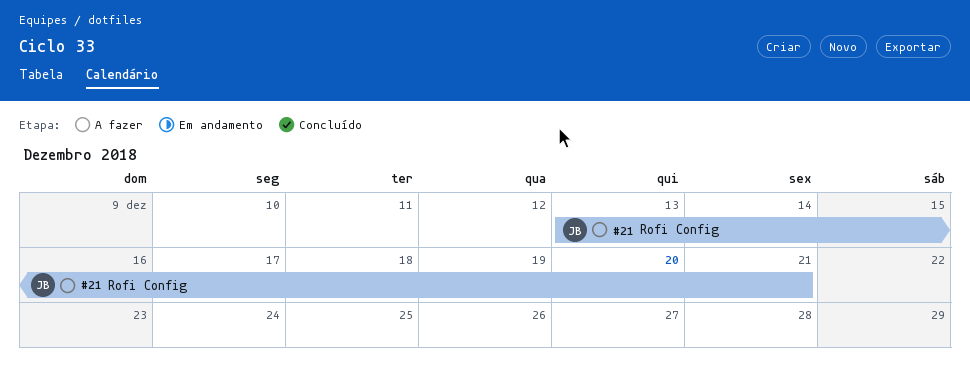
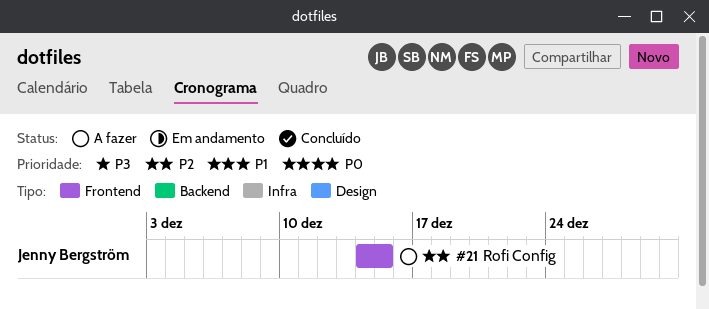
#21, start: Dec 13 -> Dec 14
#21, due: Dec 21 -> Dec 15

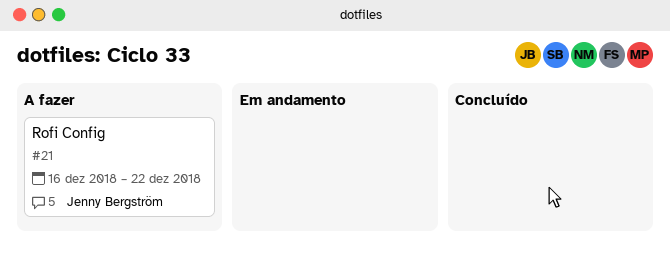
#21, start: Dec 14 -> Dec 16
#21, due: Dec 15 -> Dec 22

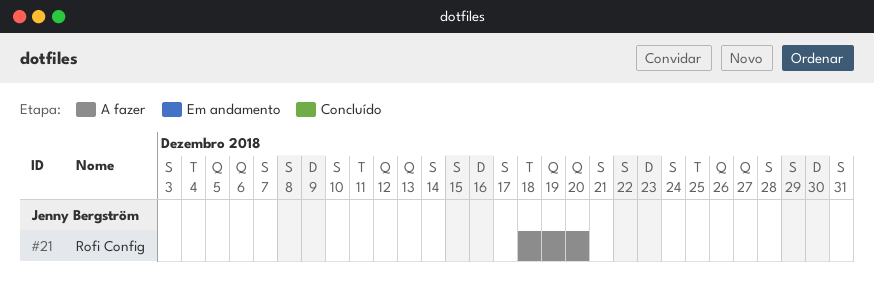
#21, start: Dec 16 -> Dec 18
#21, due: Dec 22 -> Dec 20

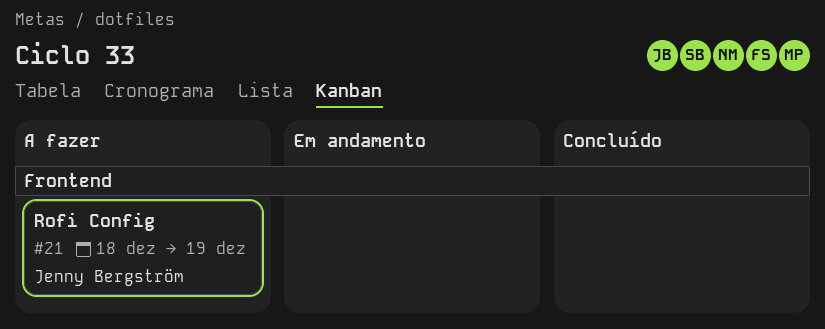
#21, due: Dec 20 -> Dec 19

